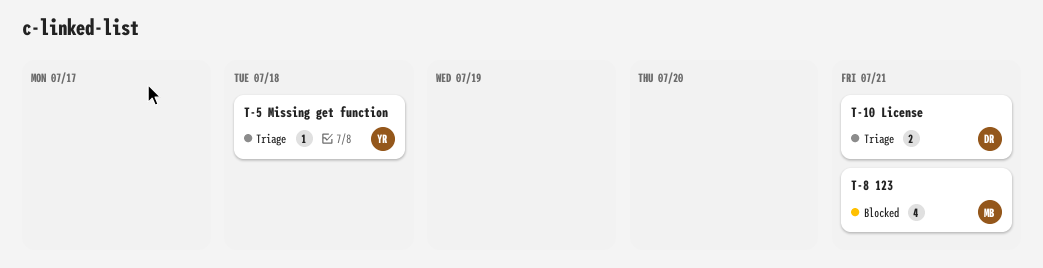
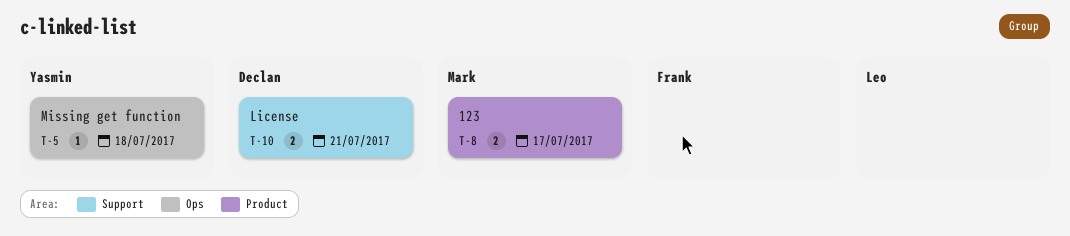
T-8, estimate: 4 -> 2
T-8, due: Jul 21 -> Jul 17

